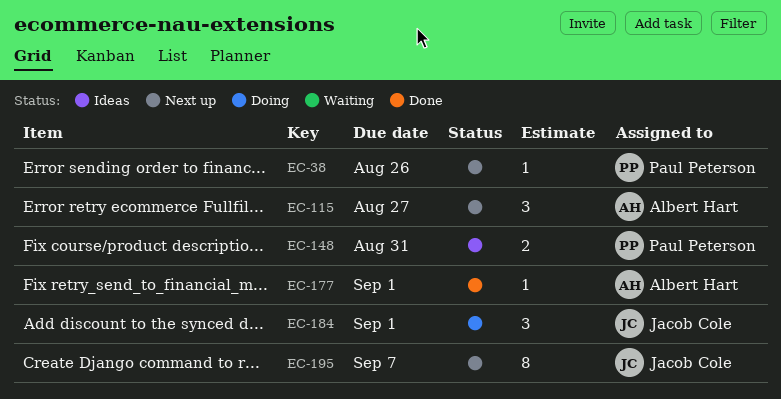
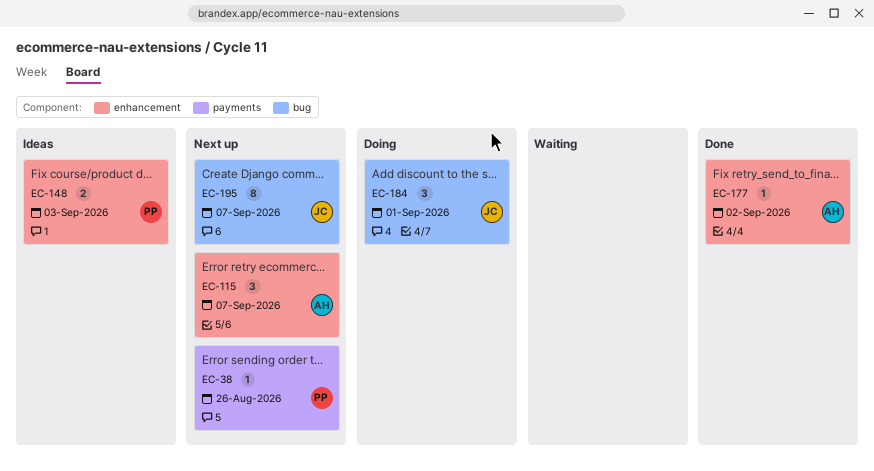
EC-115, due: Aug 27 -> Sep 7
EC-148, due: Aug 31 -> Sep 3
EC-177, due: Sep 1 -> Sep 2

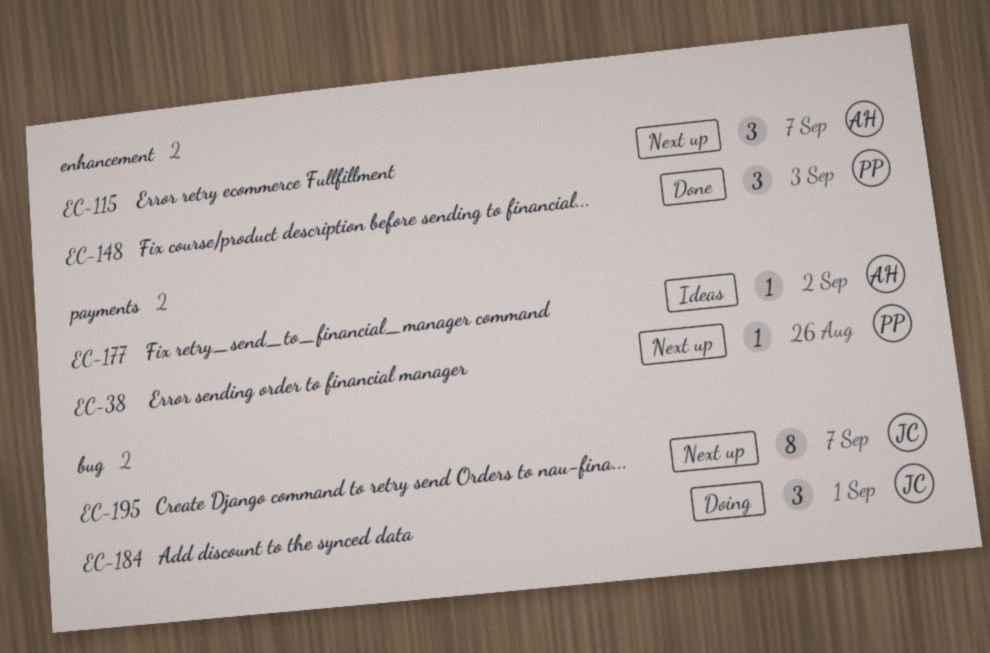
EC-148, status: Ideas -> Done
EC-148, estimate: 2 -> 3
EC-177, status: Done -> Ideas
EC-177, label: enhancement -> payments

